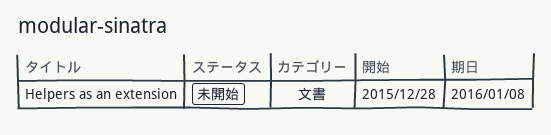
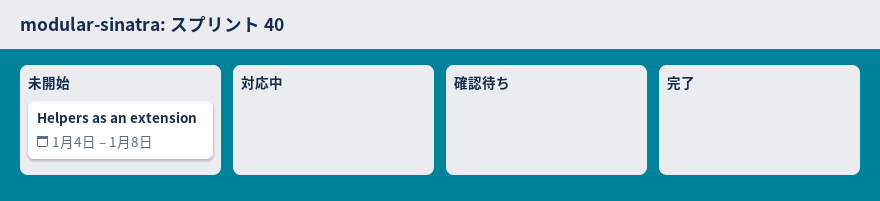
Helpers as an extension, start: Dec 28 -> Jan 4

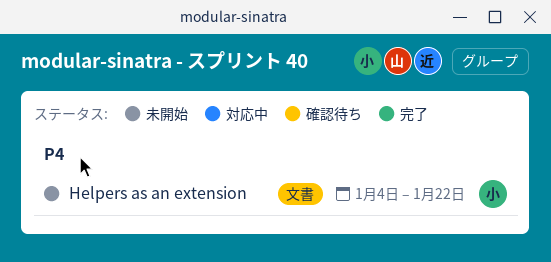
Helpers as an extension, due: Jan 8 -> Jan 22

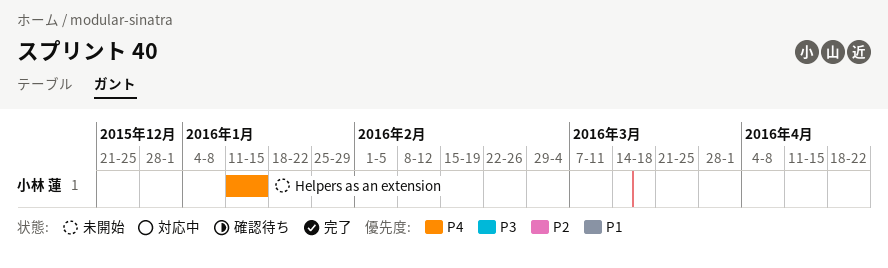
Helpers as an extension, start: Jan 4 -> Jan 11
Helpers as an extension, due: Jan 22 -> Jan 15

